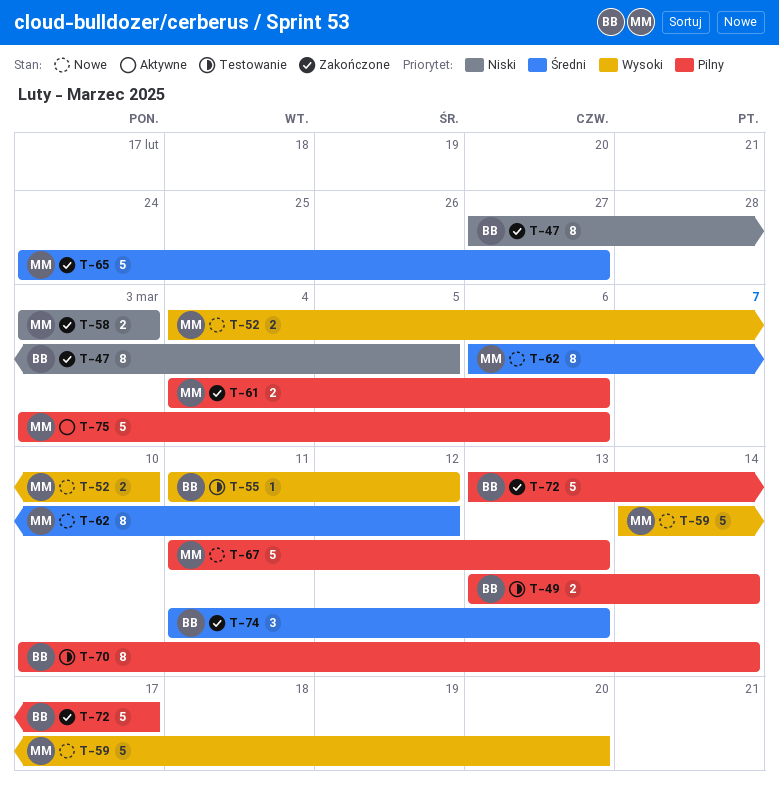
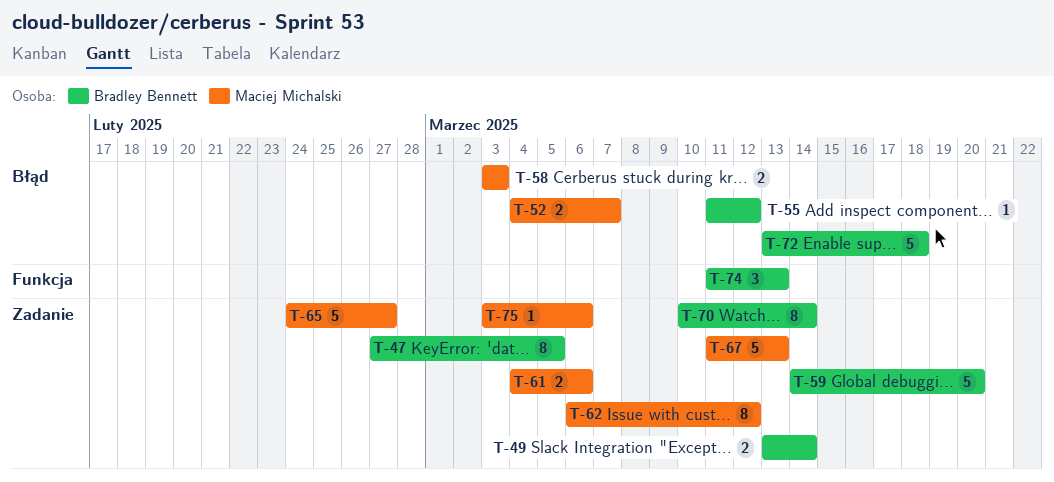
T-52, due: Mar 10 -> Mar 7
T-59, owner: Maciej Michalski -> Bradley Bennett
T-72, due: Mar 17 -> Mar 18
T-75, estimate: 5 -> 1

